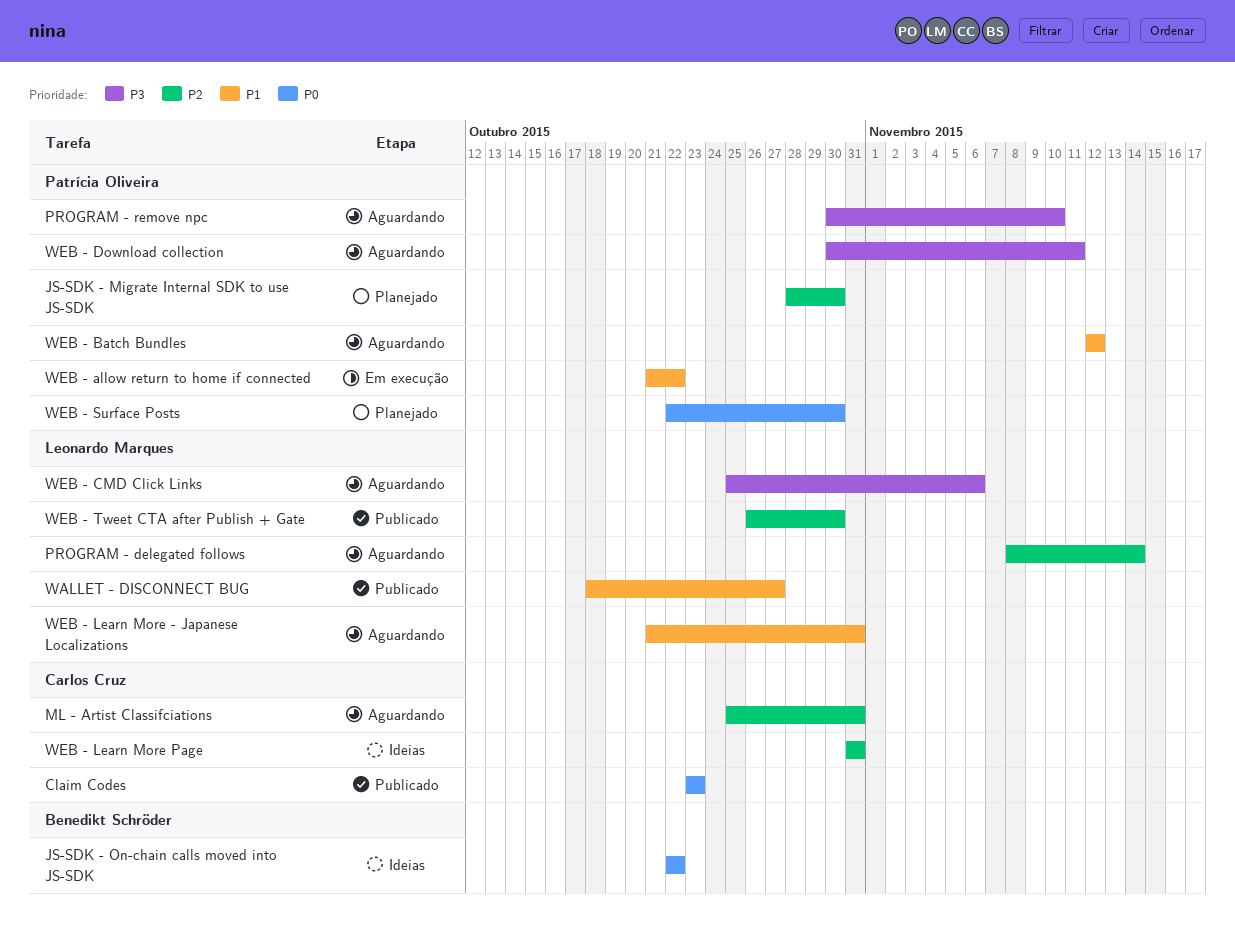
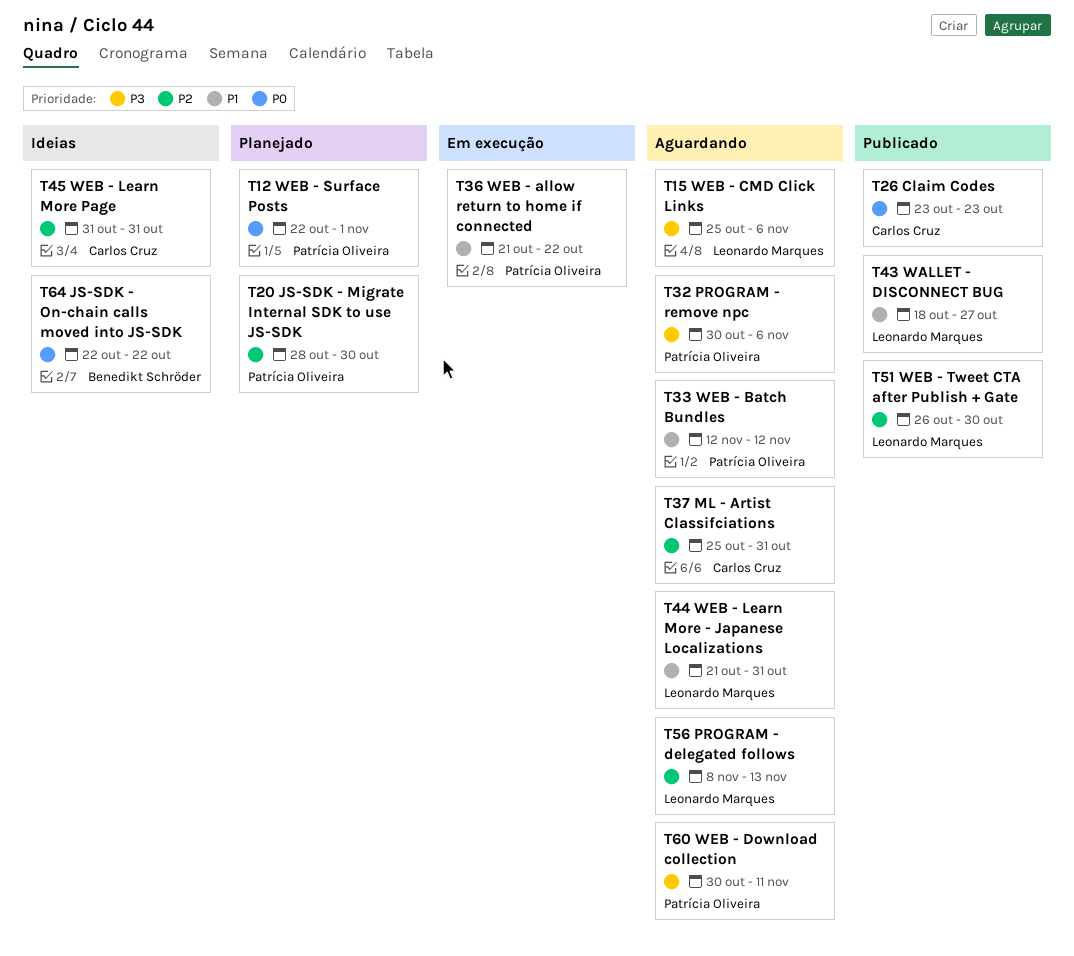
PROGRAM - delegated follows, due: Nov 14 -> Nov 13
PROGRAM - remove npc, due: Nov 10 -> Nov 6
WEB - Surface Posts, due: Oct 30 -> Nov 1

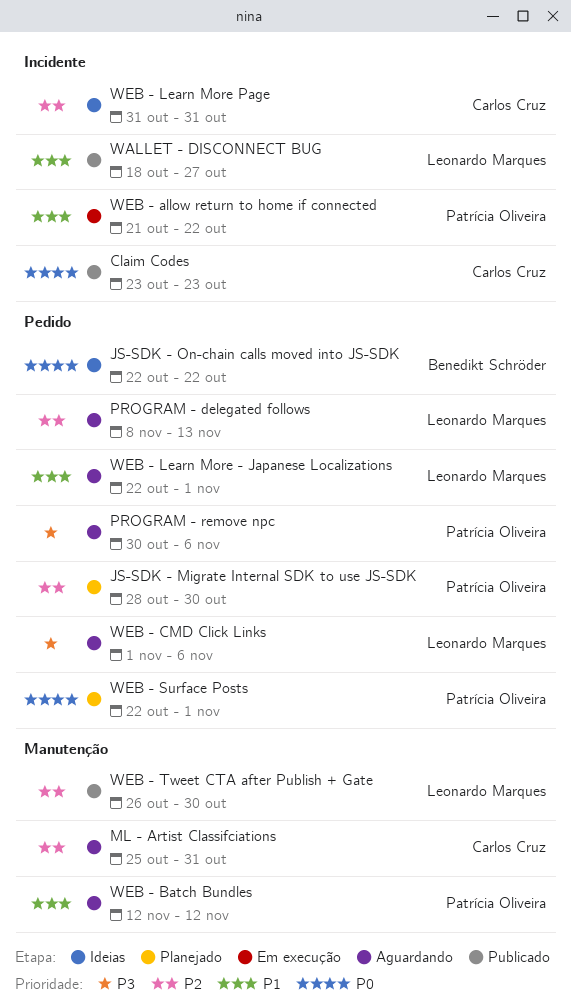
WEB - CMD Click Links, start: Oct 25 -> Nov 1
WEB - Download collection: present -> none
WEB - Learn More - Japanese Localizations, start: Oct 21 -> Oct 22
WEB - Learn More - Japanese Localizations, due: Oct 31 -> Nov 1

